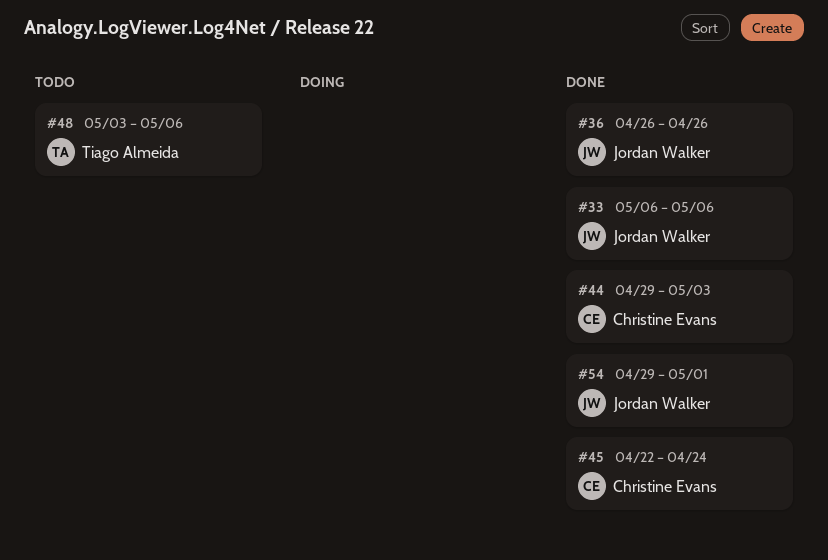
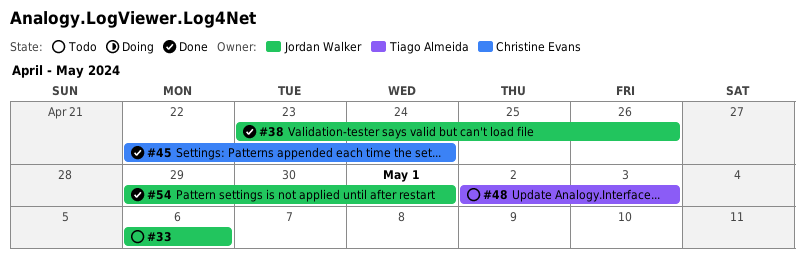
#33, status: Done -> Todo
#36: present -> none
#38: none -> present
#44: present -> none
#48, start: May 3 -> May 2
#48, due: May 6 -> May 3

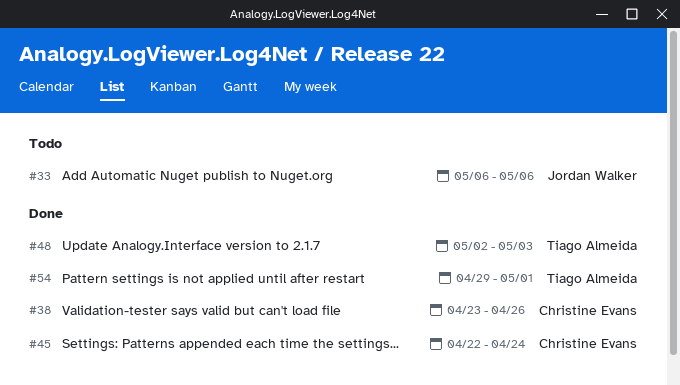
#38, owner: Jordan Walker -> Christine Evans
#48, status: Todo -> Done
#54, owner: Jordan Walker -> Tiago Almeida

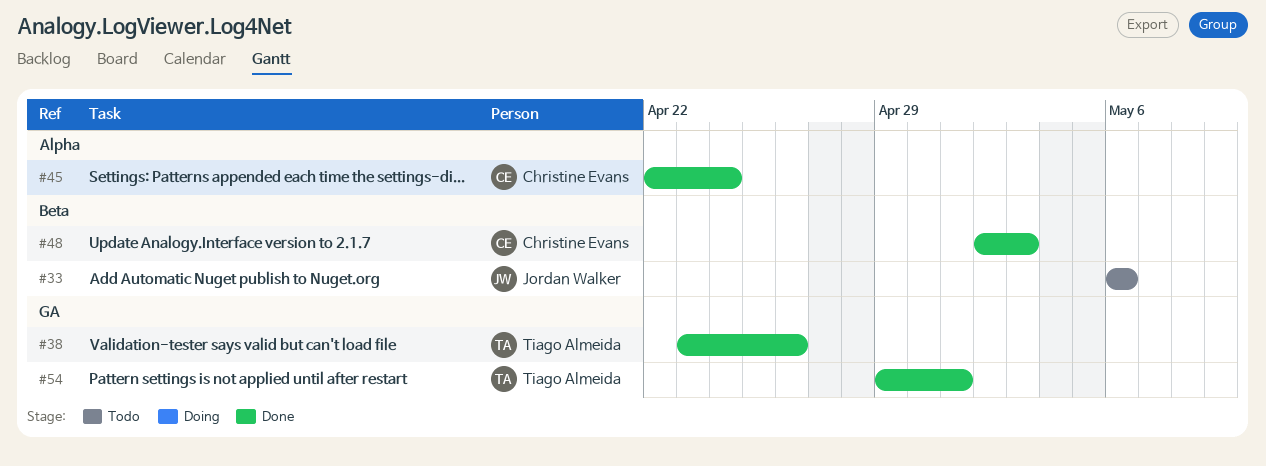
#38, owner: Christine Evans -> Tiago Almeida
#48, owner: Tiago Almeida -> Christine Evans

